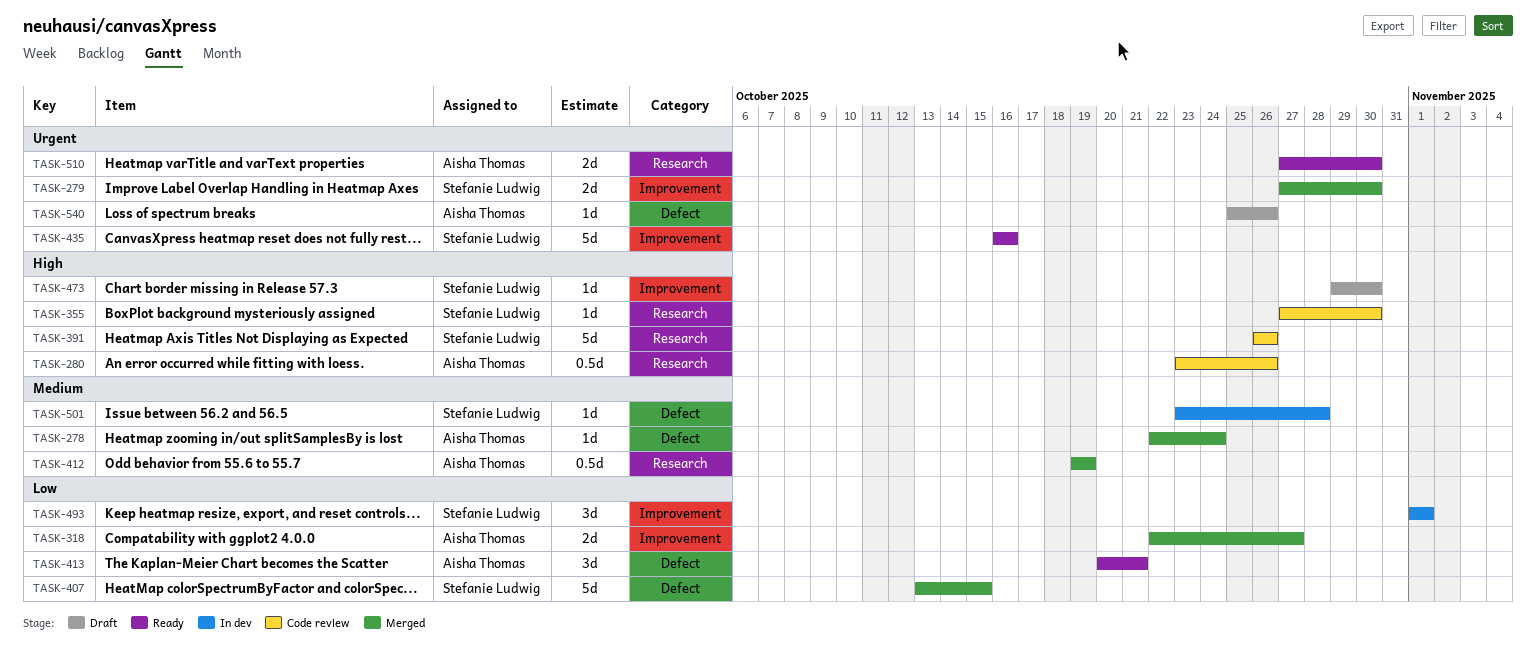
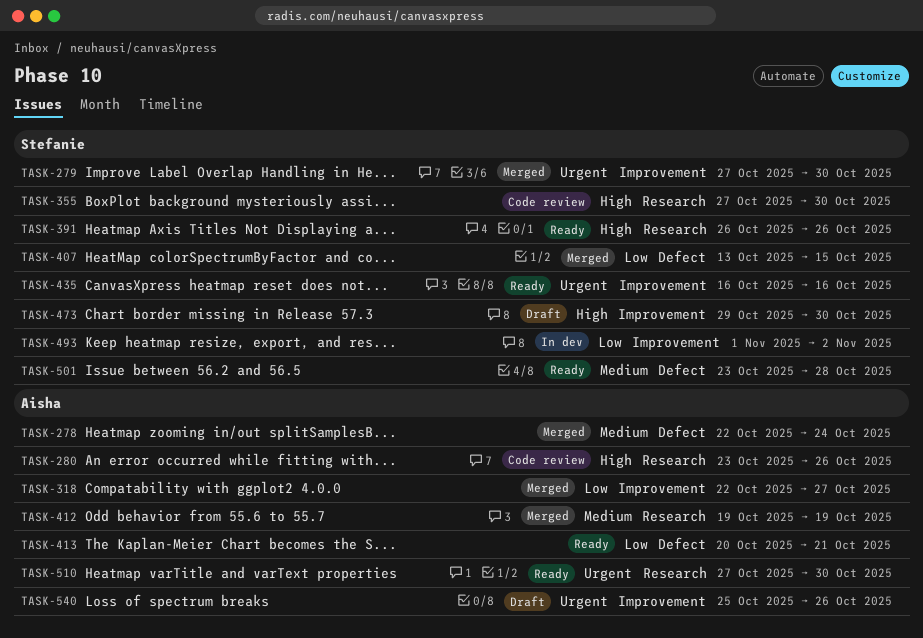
TASK-391, status: Code review -> Ready
TASK-493, due: Nov 1 -> Nov 2
TASK-501, status: In dev -> Ready
TASK-540, label: Defect -> Improvement

